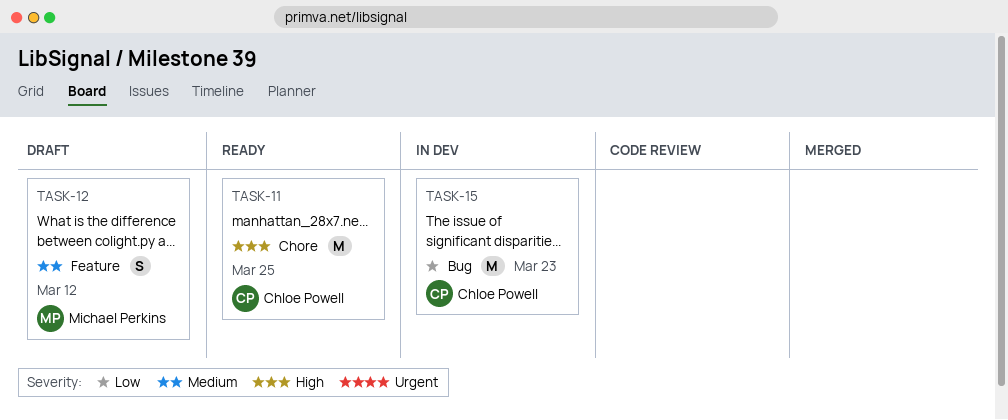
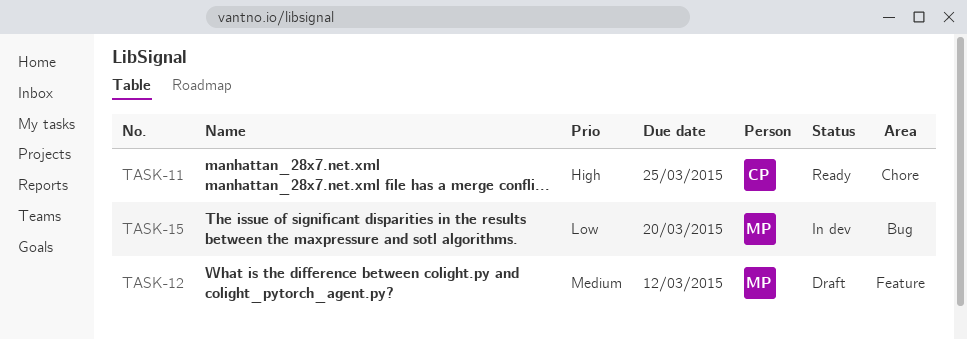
TASK-15, owner: Chloe Powell -> Michael Perkins
TASK-15, due: Mar 23 -> Mar 20

